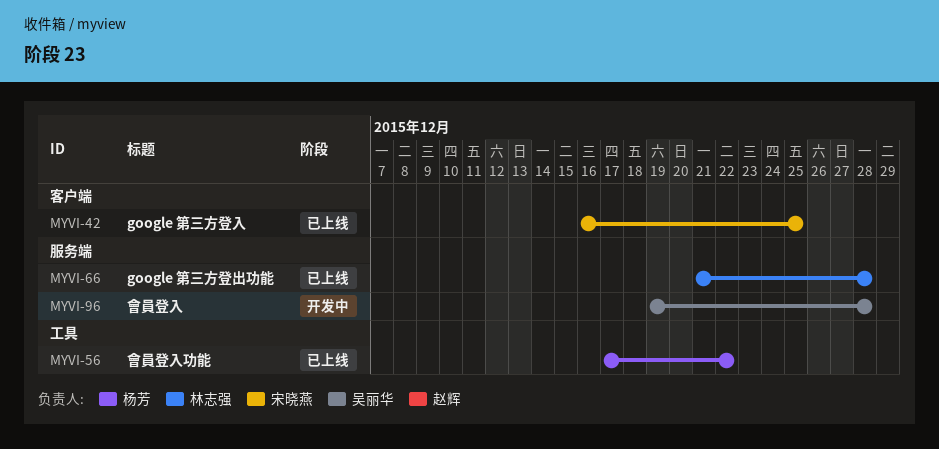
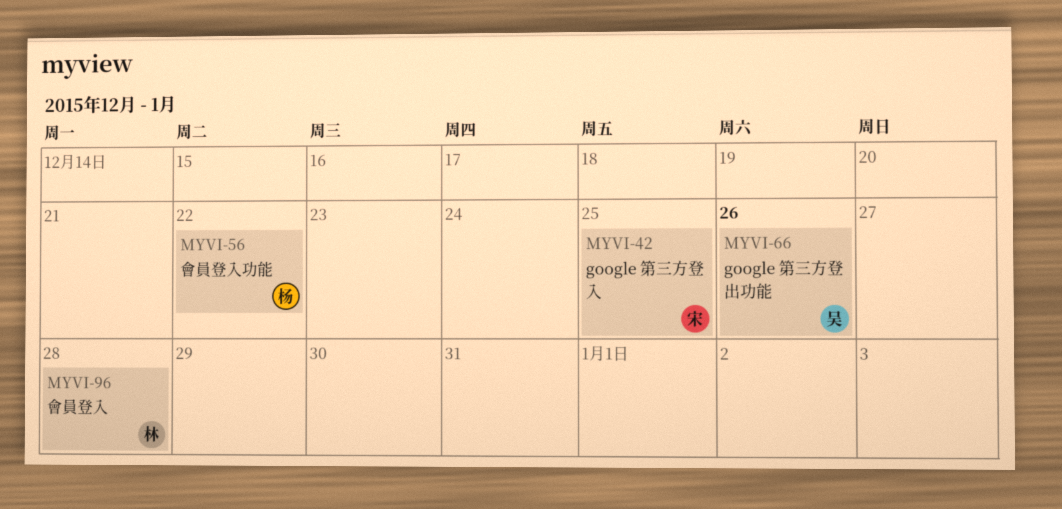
MYVI-66, owner: 林志强 -> 吴丽华
MYVI-66, due: Dec 28 -> Dec 26
MYVI-96, owner: 吴丽华 -> 林志强

